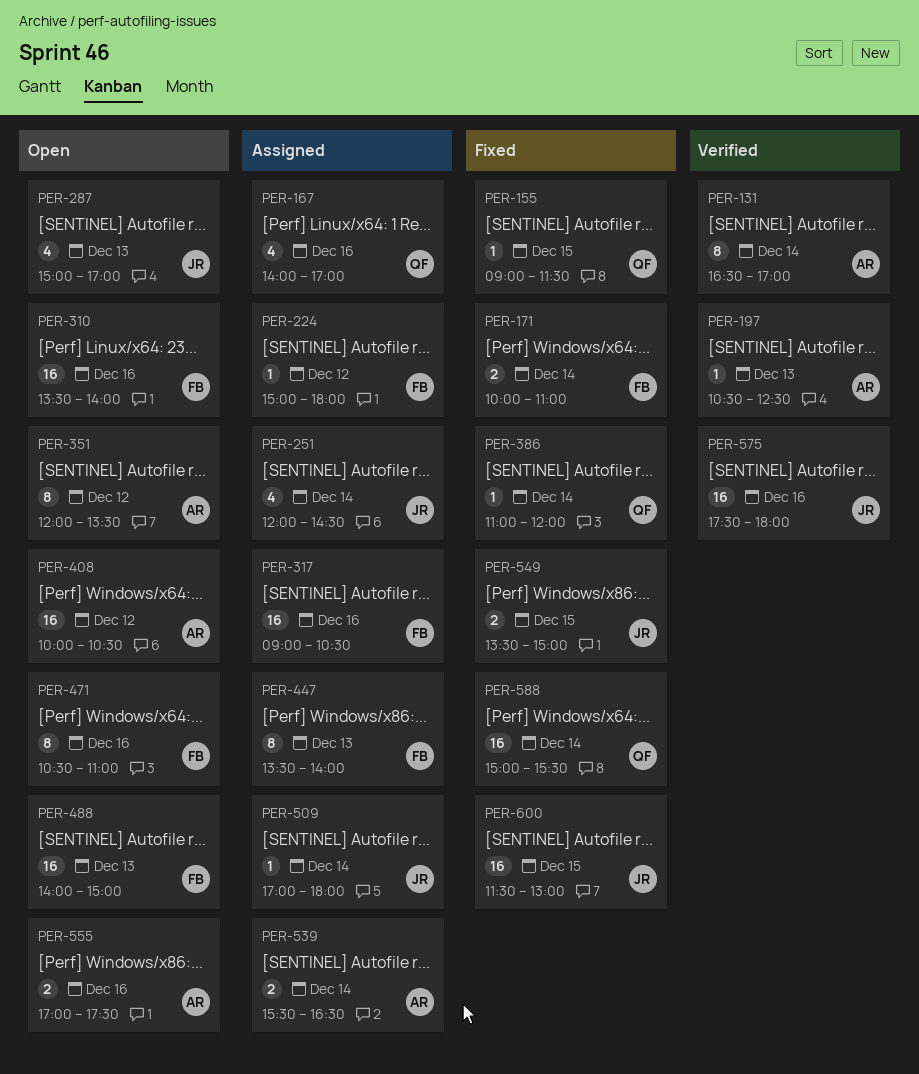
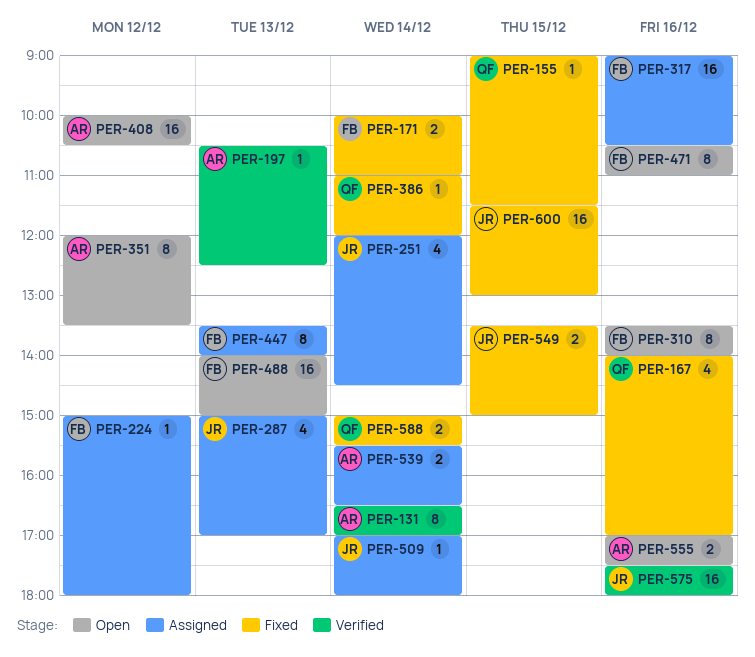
PER-167, status: Assigned -> Fixed
PER-287, status: Open -> Assigned
PER-310, estimate: 16 -> 8
PER-588, estimate: 16 -> 2

